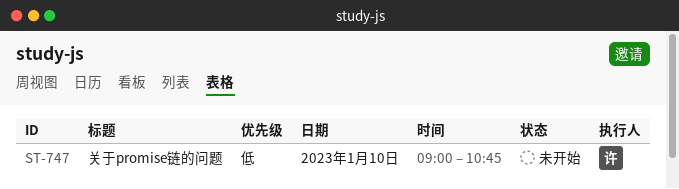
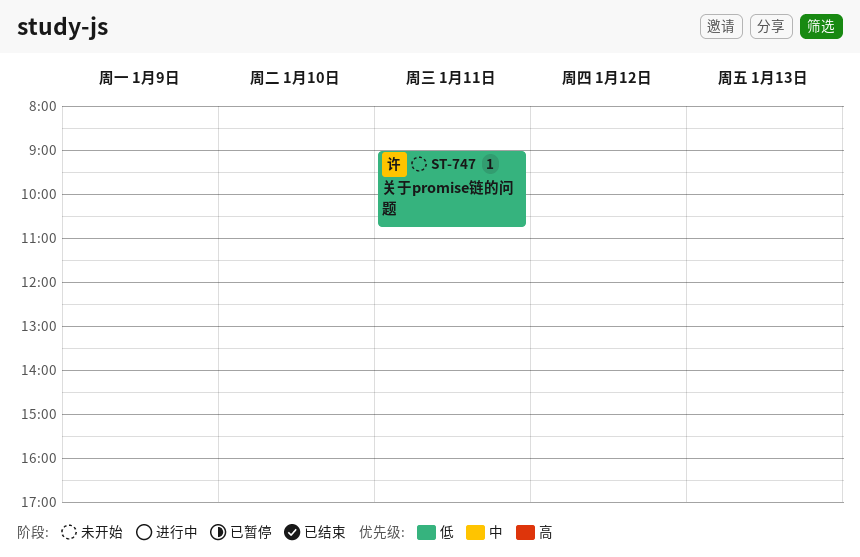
ST-747, day: Jan 10 -> Jan 11

